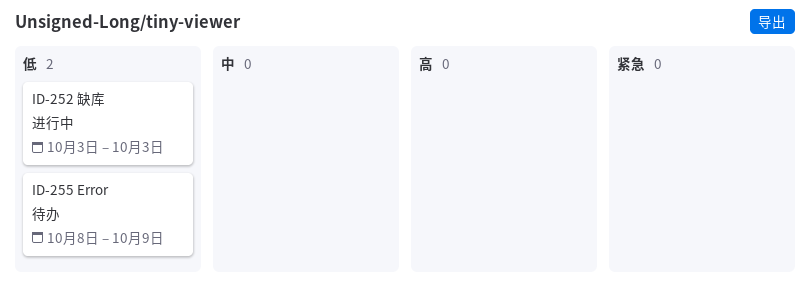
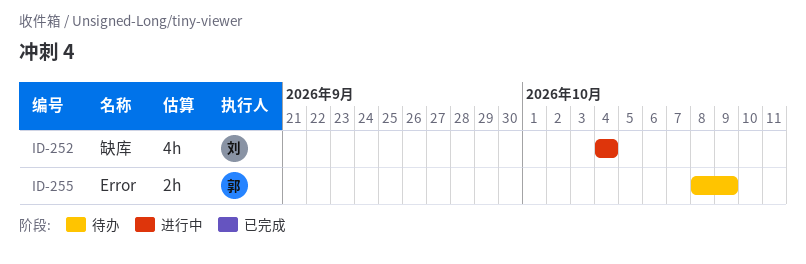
ID-252, start: Oct 3 -> Oct 4
ID-252, due: Oct 3 -> Oct 4

